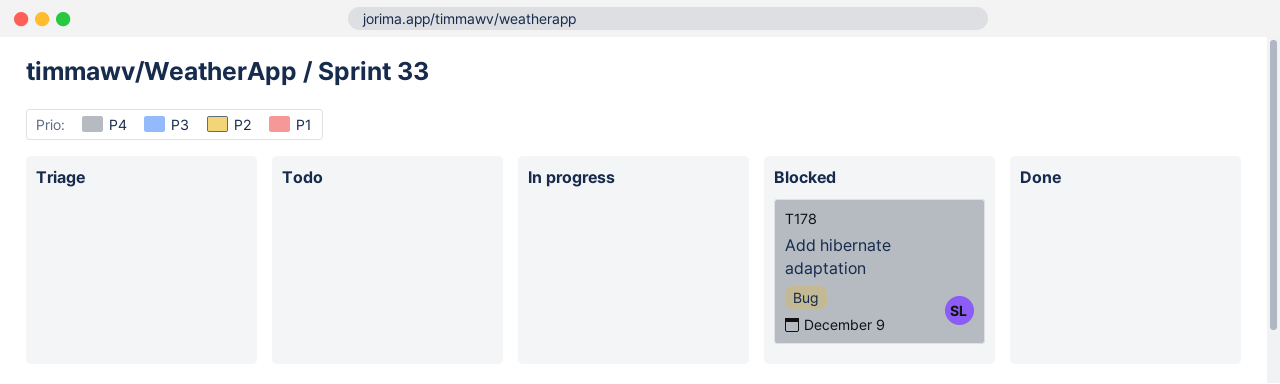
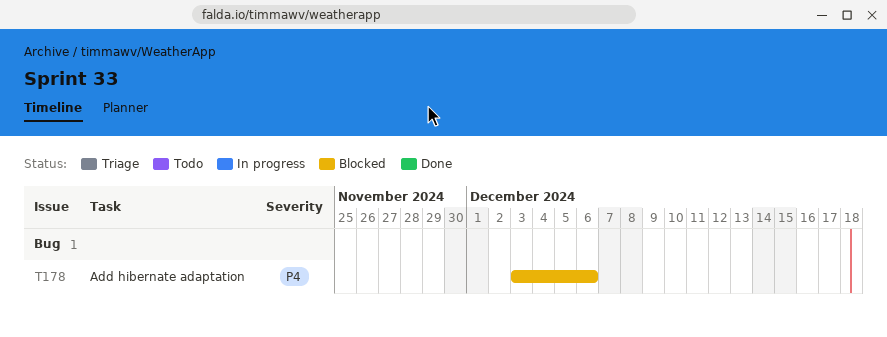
T178, due: Dec 9 -> Dec 6

